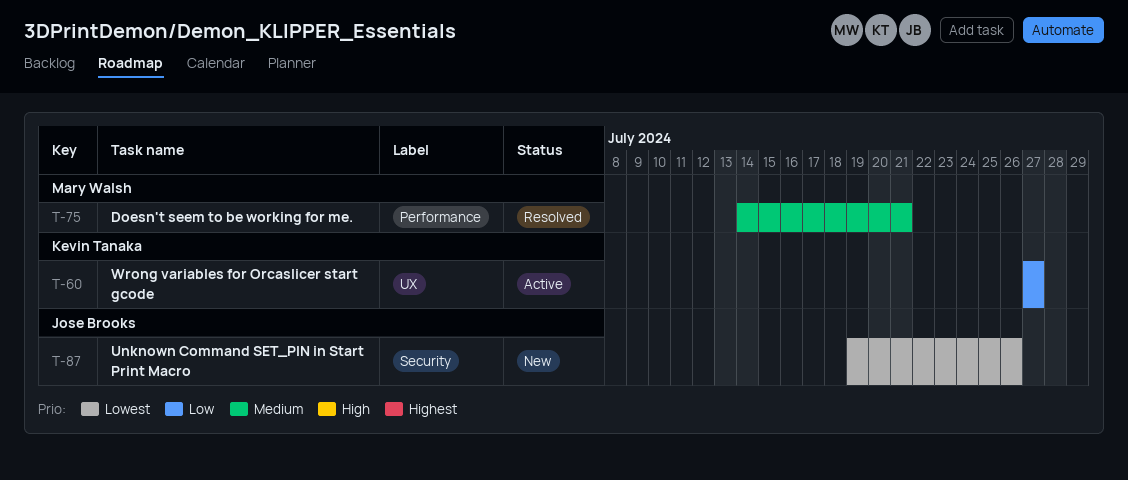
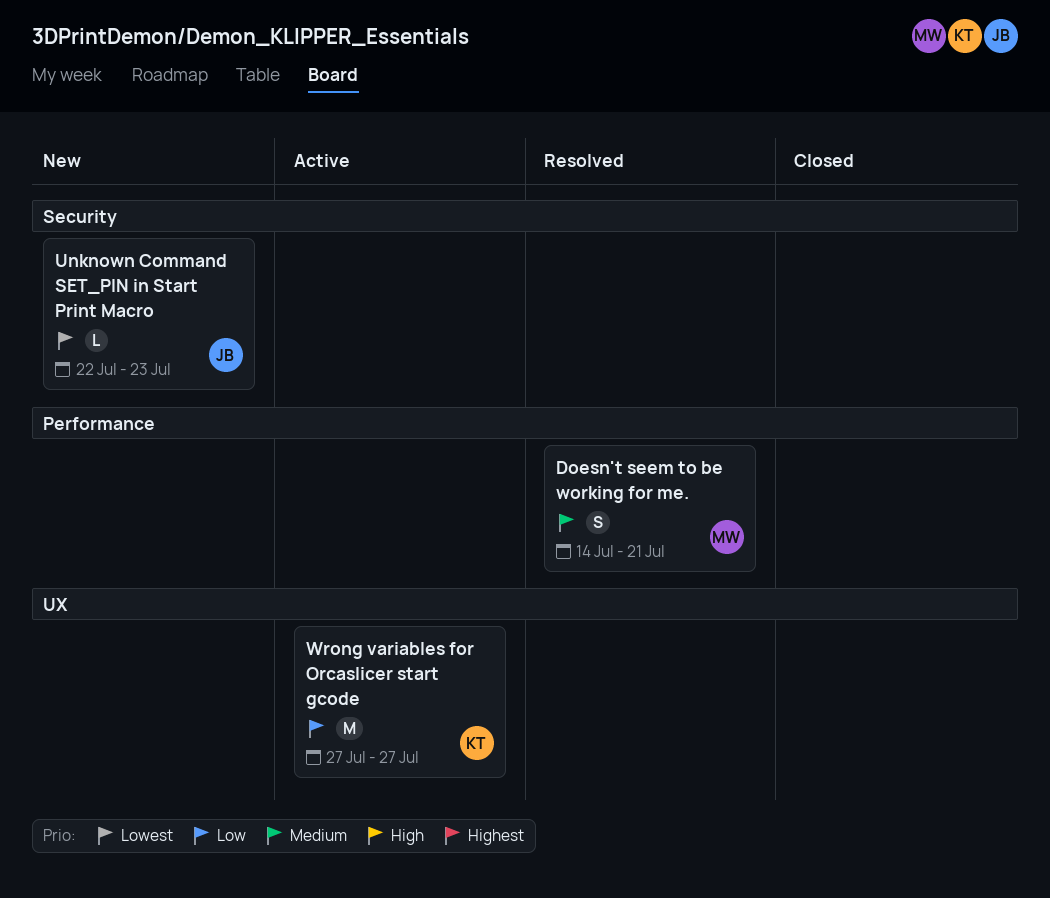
Unknown Command SET_PIN in Start Print Macro, start: Jul 19 -> Jul 22
Unknown Command SET_PIN in Start Print Macro, due: Jul 26 -> Jul 23

